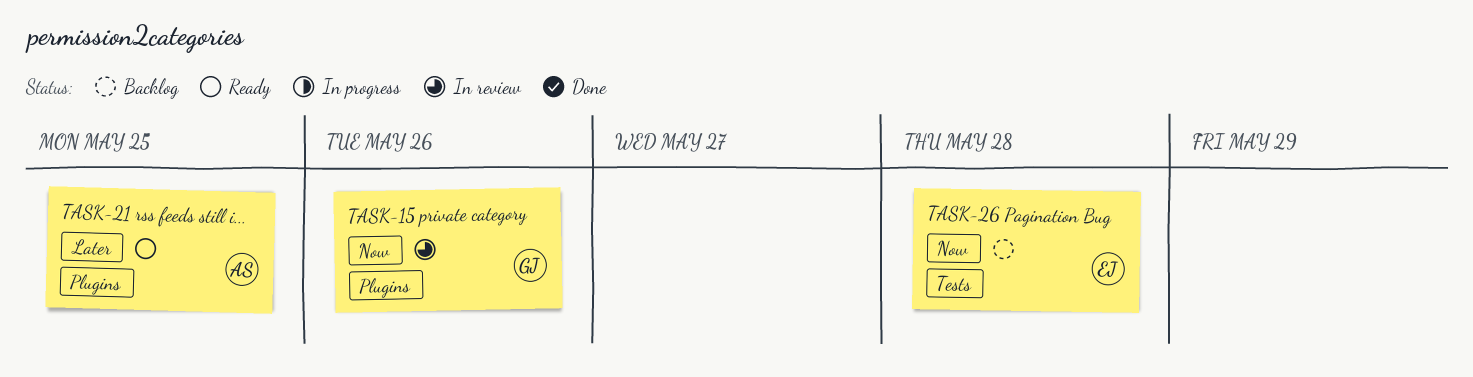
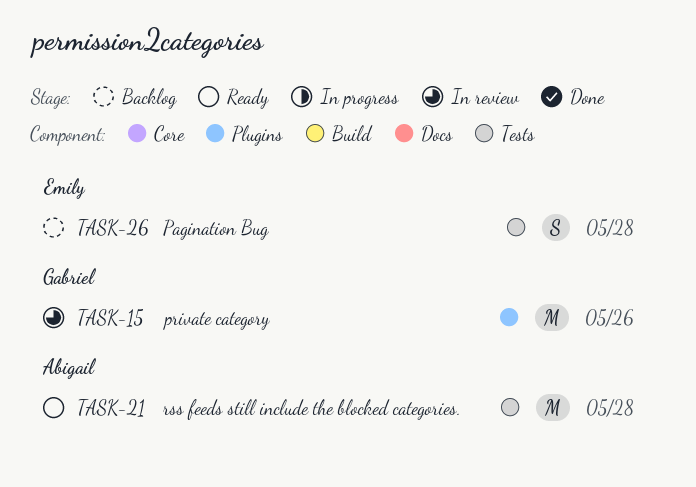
TASK-21, label: Plugins -> Tests
TASK-21, due: May 25 -> May 28

